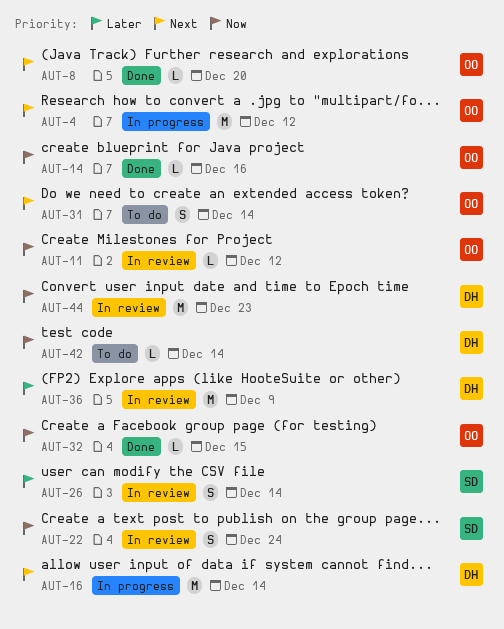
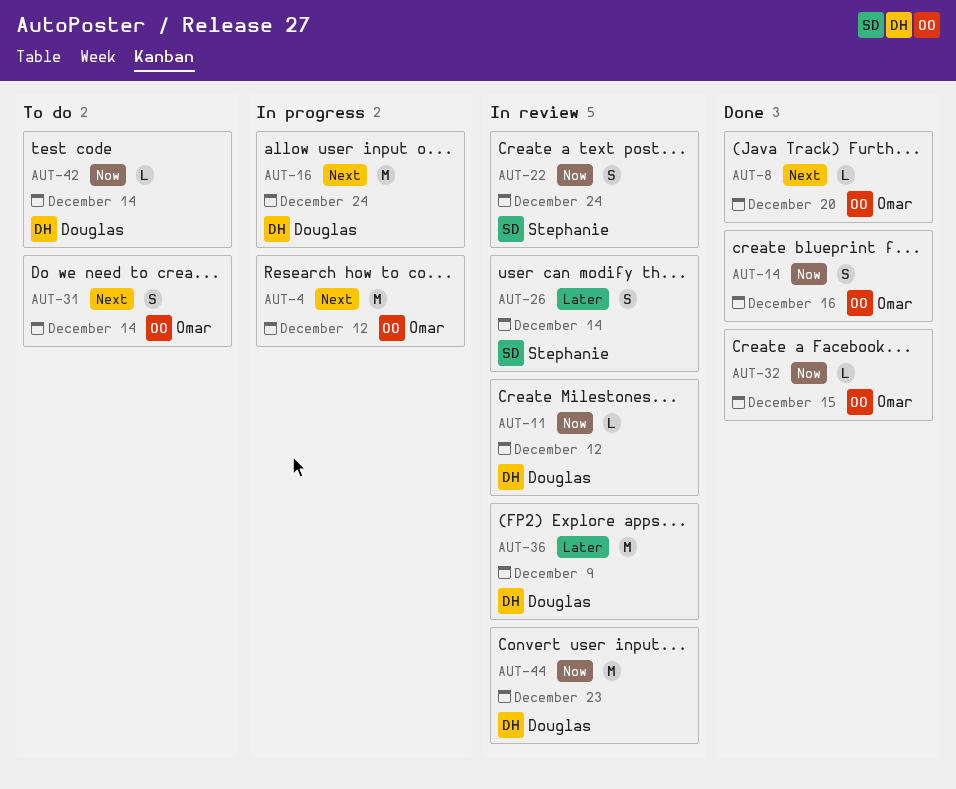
AUT-11, owner: Omar -> Douglas
AUT-14, estimate: L -> S
AUT-16, due: Dec 14 -> Dec 24

